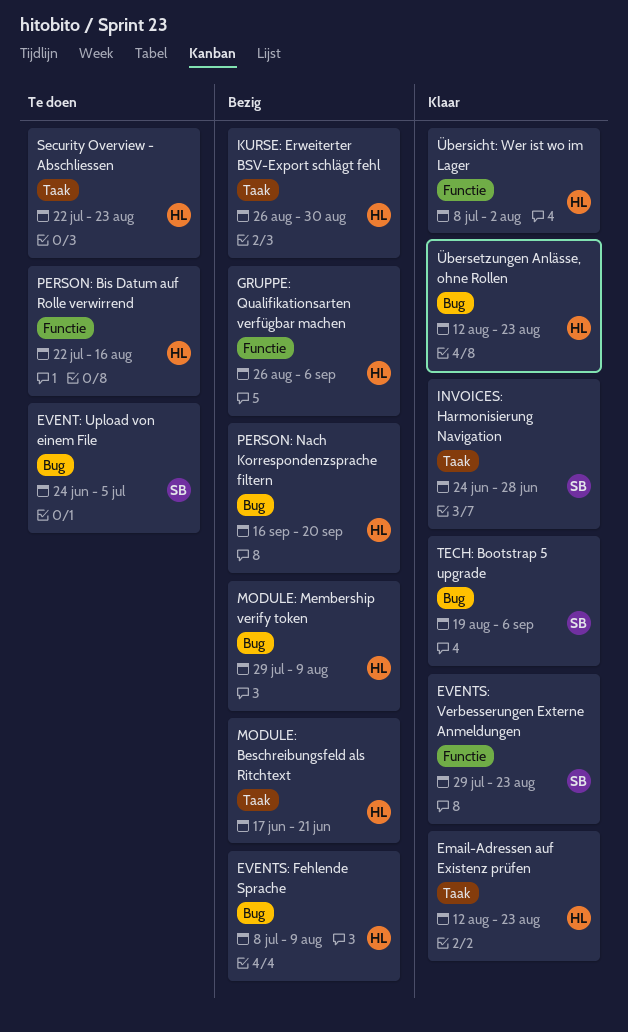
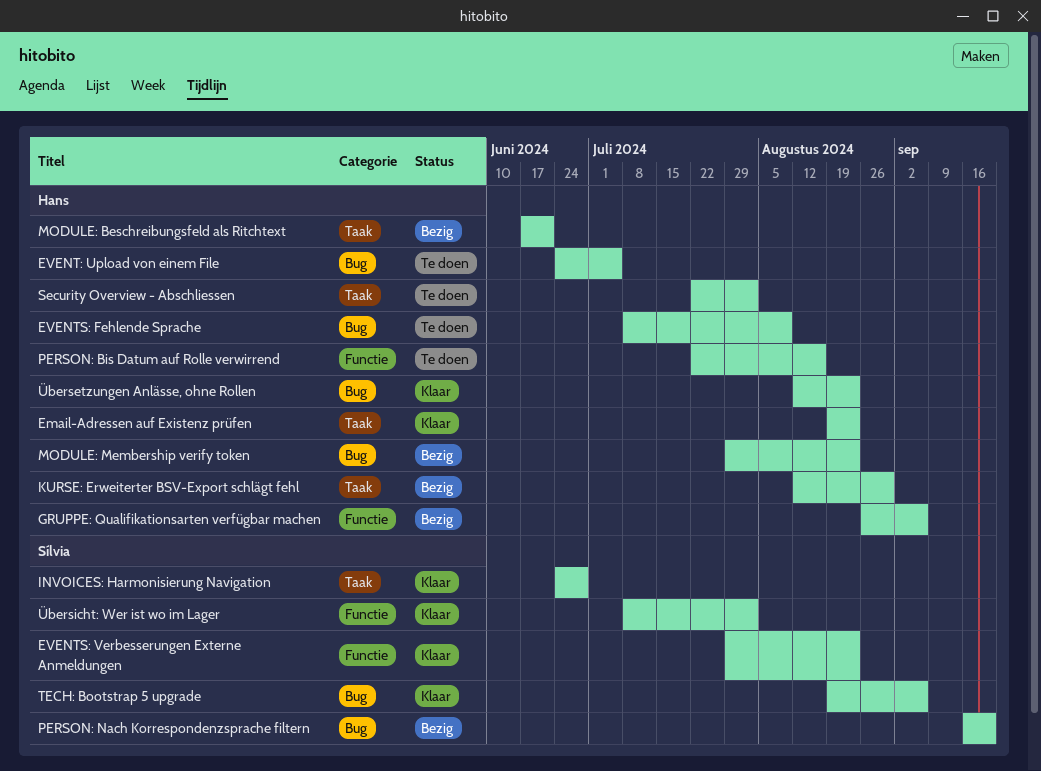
Email-Adressen auf Existenz prüfen, start: Aug 12 -> Aug 19
EVENT: Upload von einem File, owner: Sílvia -> Hans
EVENTS: Fehlende Sprache, status: Bezig -> Te doen
KURSE: Erweiterter BSV-Export schlägt fehl, start: Aug 26 -> Aug 12
MODULE: Membership verify token, due: Aug 9 -> Aug 23
PERSON: Nach Korrespondenzsprache filtern, owner: Hans -> Sílvia
Security Overview - Abschliessen, due: Aug 23 -> Aug 2
Übersicht: Wer ist wo im Lager, owner: Hans -> Sílvia

